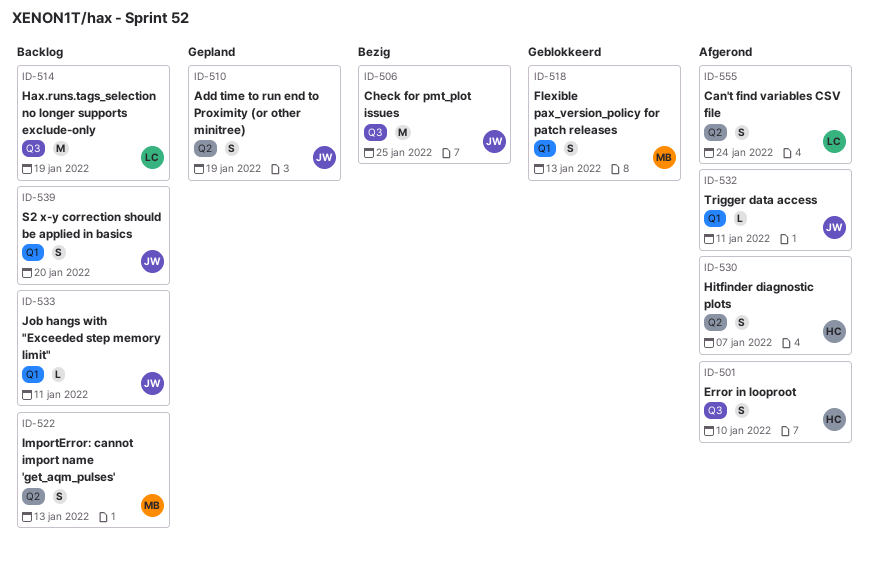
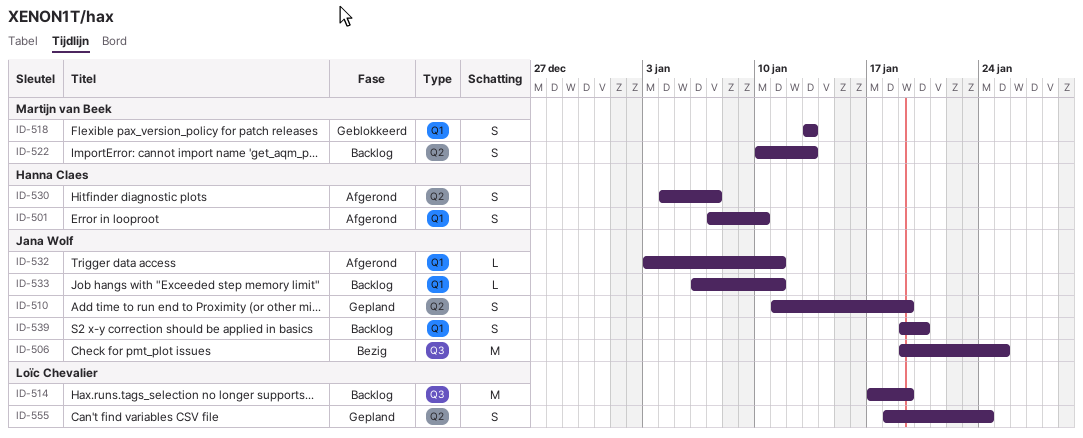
ID-501, label: Q3 -> Q1
ID-555, status: Afgerond -> Gepland

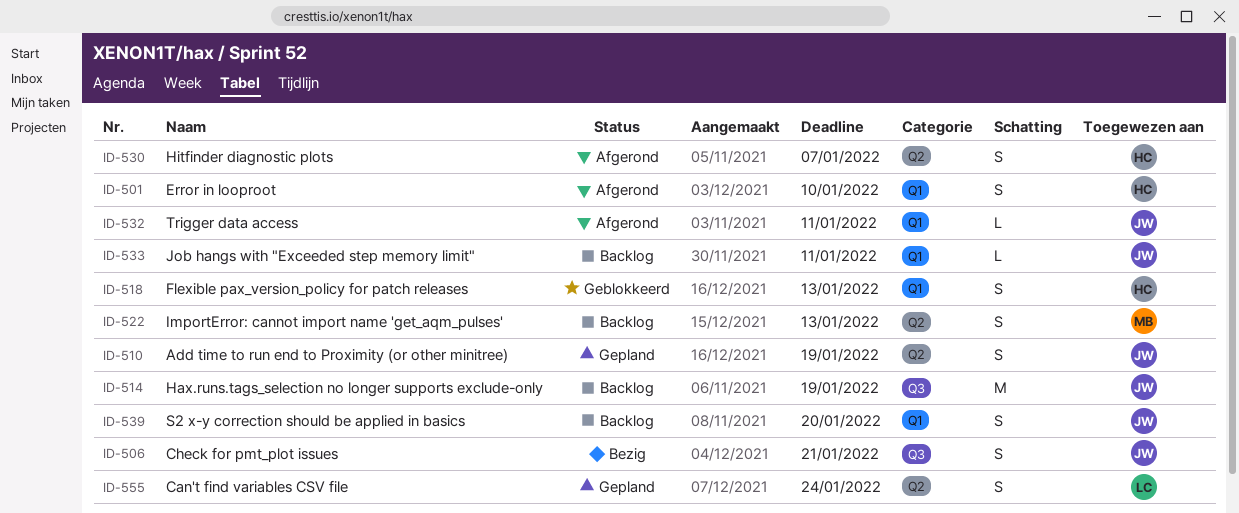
ID-506, estimate: M -> S
ID-506, due: Jan 25 -> Jan 21
ID-514, owner: Loïc Chevalier -> Jana Wolf
ID-518, owner: Martijn van Beek -> Hanna Claes

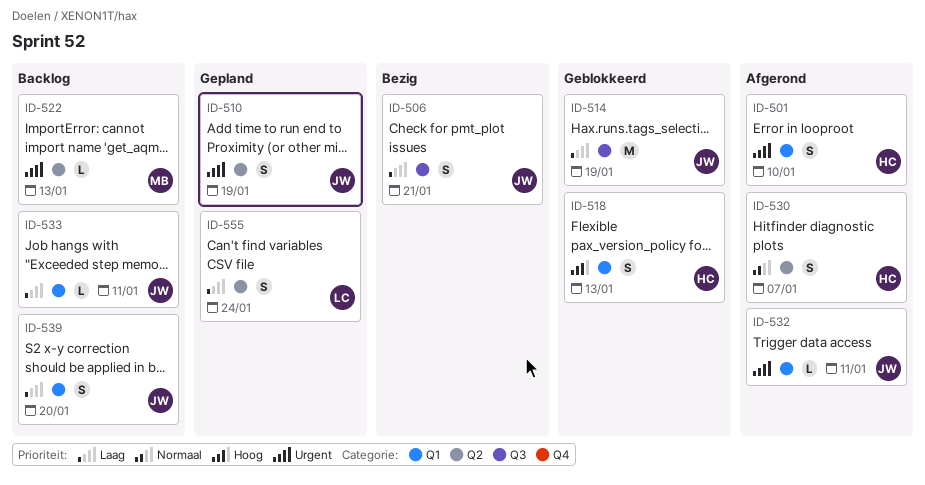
ID-514, status: Backlog -> Geblokkeerd
ID-522, estimate: S -> L

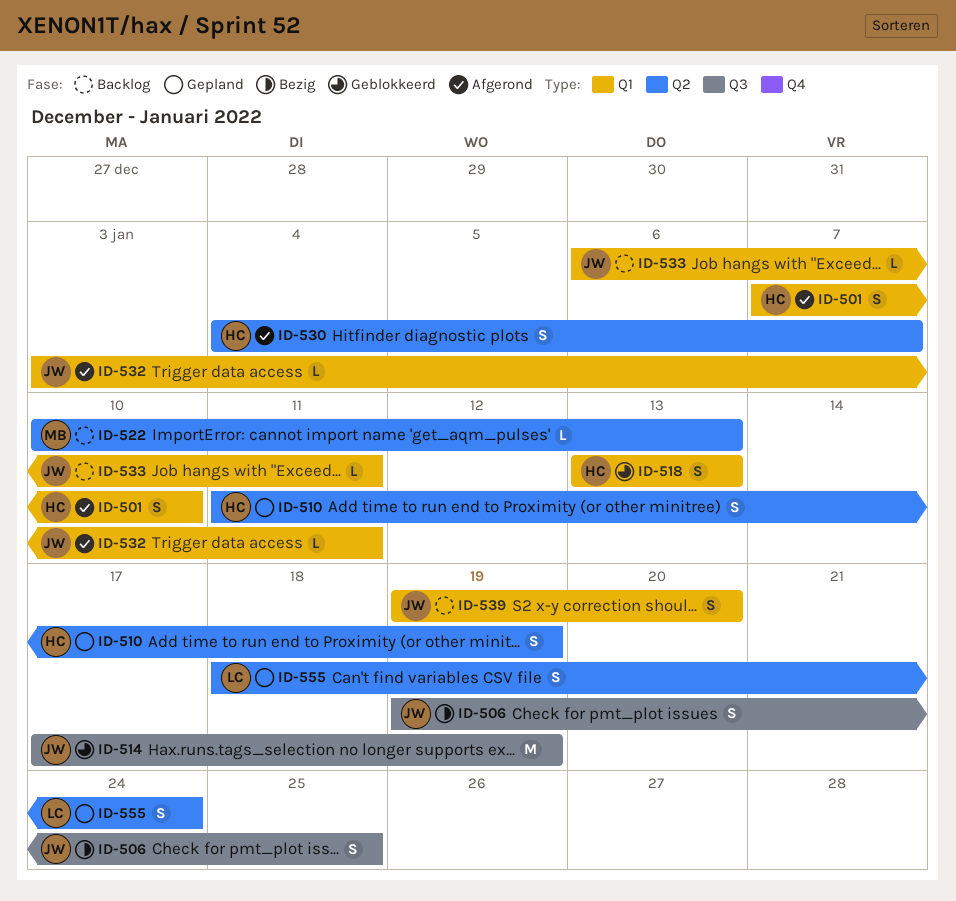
ID-506, due: Jan 21 -> Jan 25
ID-510, owner: JW -> HC

